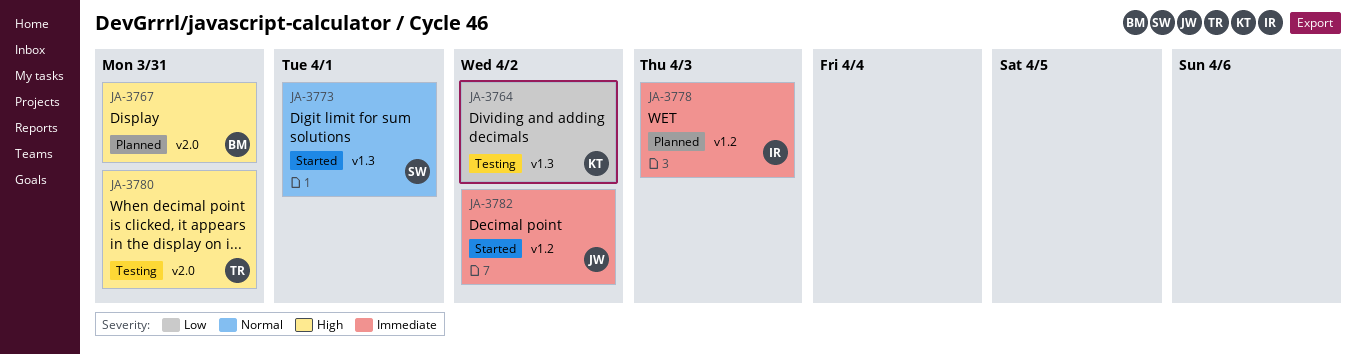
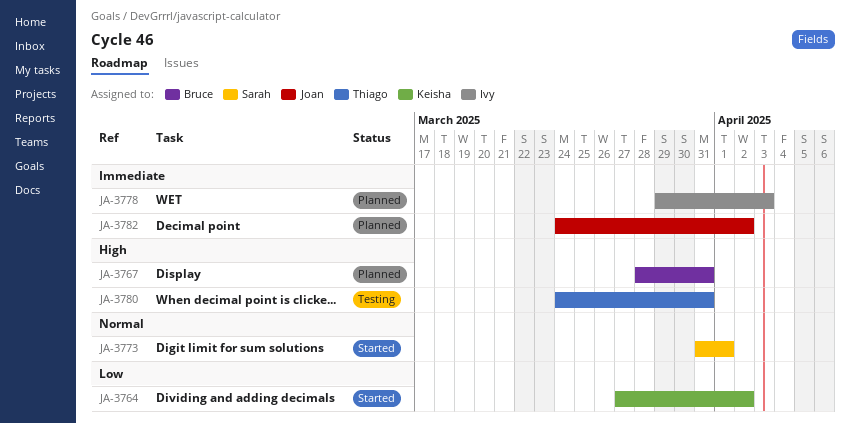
JA-3764, status: Testing -> Started
JA-3782, status: Started -> Planned

